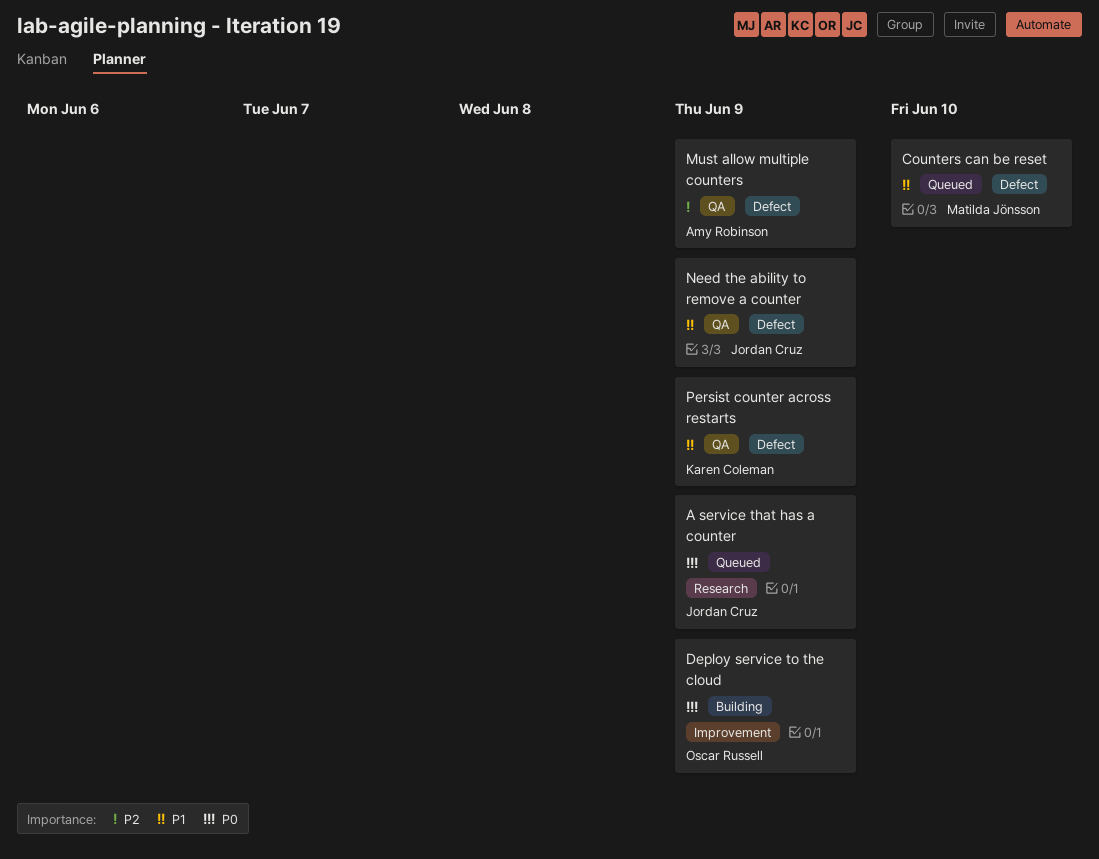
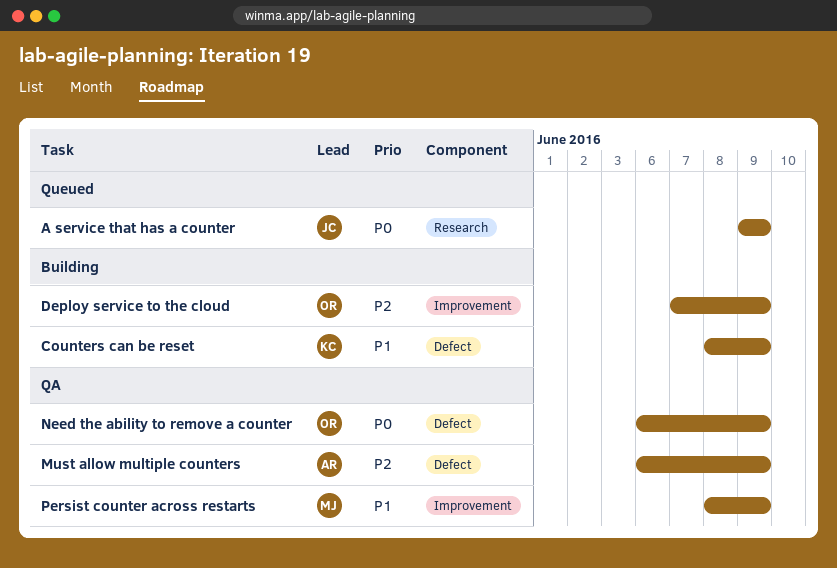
Counters can be reset, status: Queued -> Building
Counters can be reset, owner: Matilda Jönsson -> Karen Coleman
Counters can be reset, due: Jun 10 -> Jun 9
Deploy service to the cloud, priority: P0 -> P2
Need the ability to remove a counter, owner: Jordan Cruz -> Oscar Russell
Need the ability to remove a counter, priority: P1 -> P0
Persist counter across restarts, owner: Karen Coleman -> Matilda Jönsson
Persist counter across restarts, label: Defect -> Improvement

